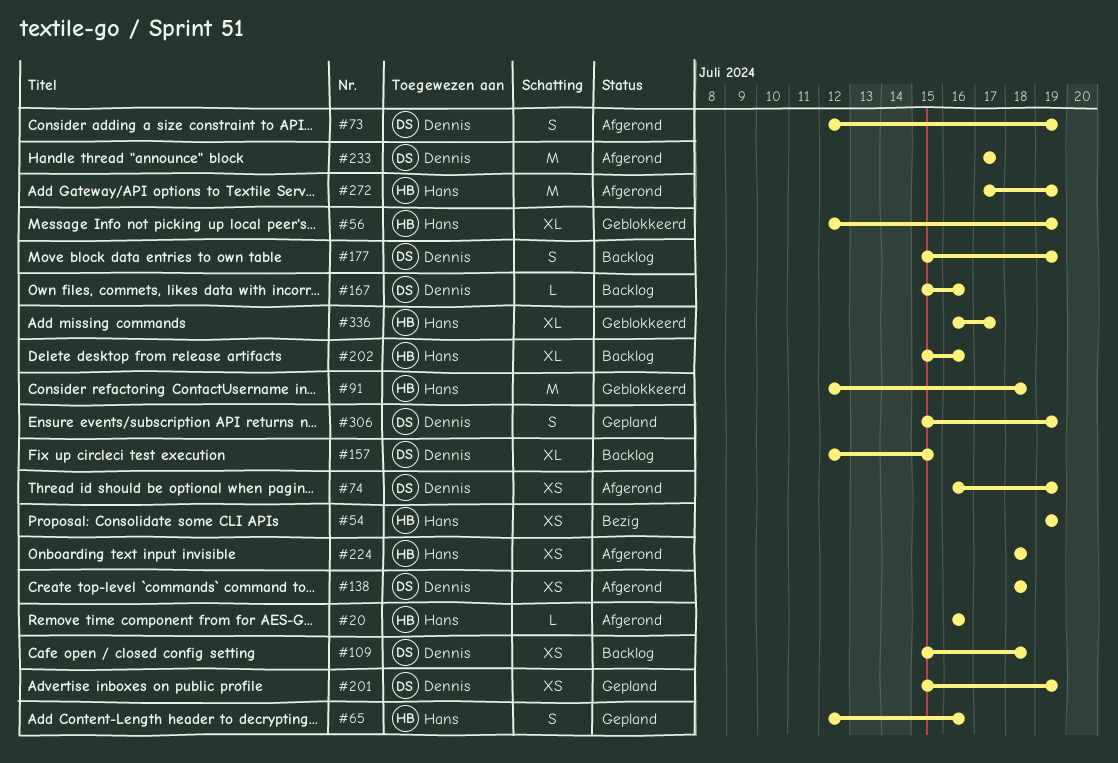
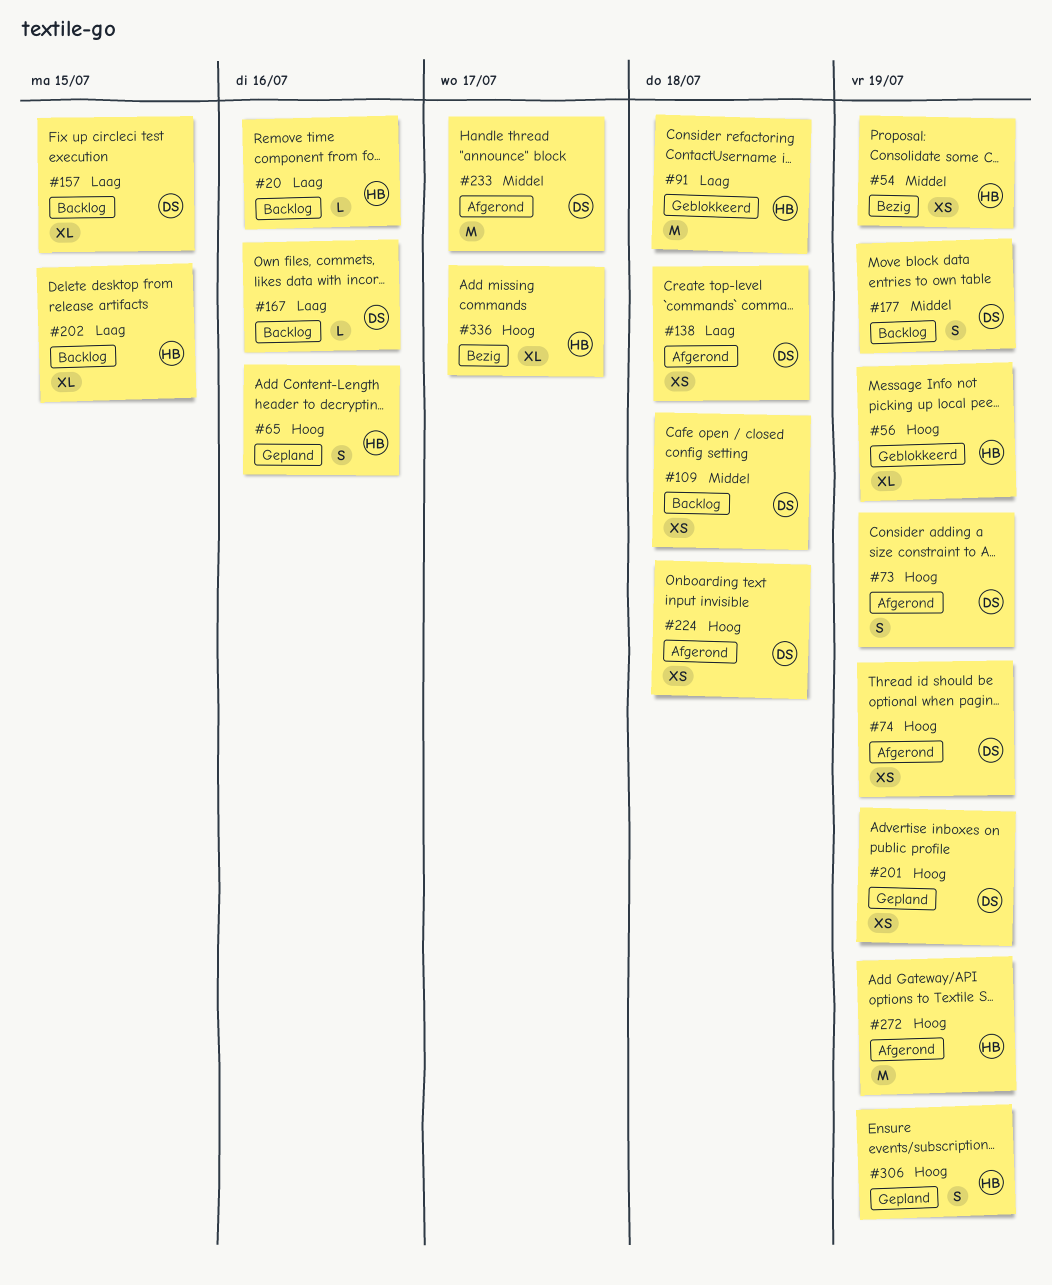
#20, status: Afgerond -> Backlog
#202, due: Jul 16 -> Jul 15
#224, owner: Hans -> Dennis
#306, owner: Dennis -> Hans
#336, status: Geblokkeerd -> Bezig

